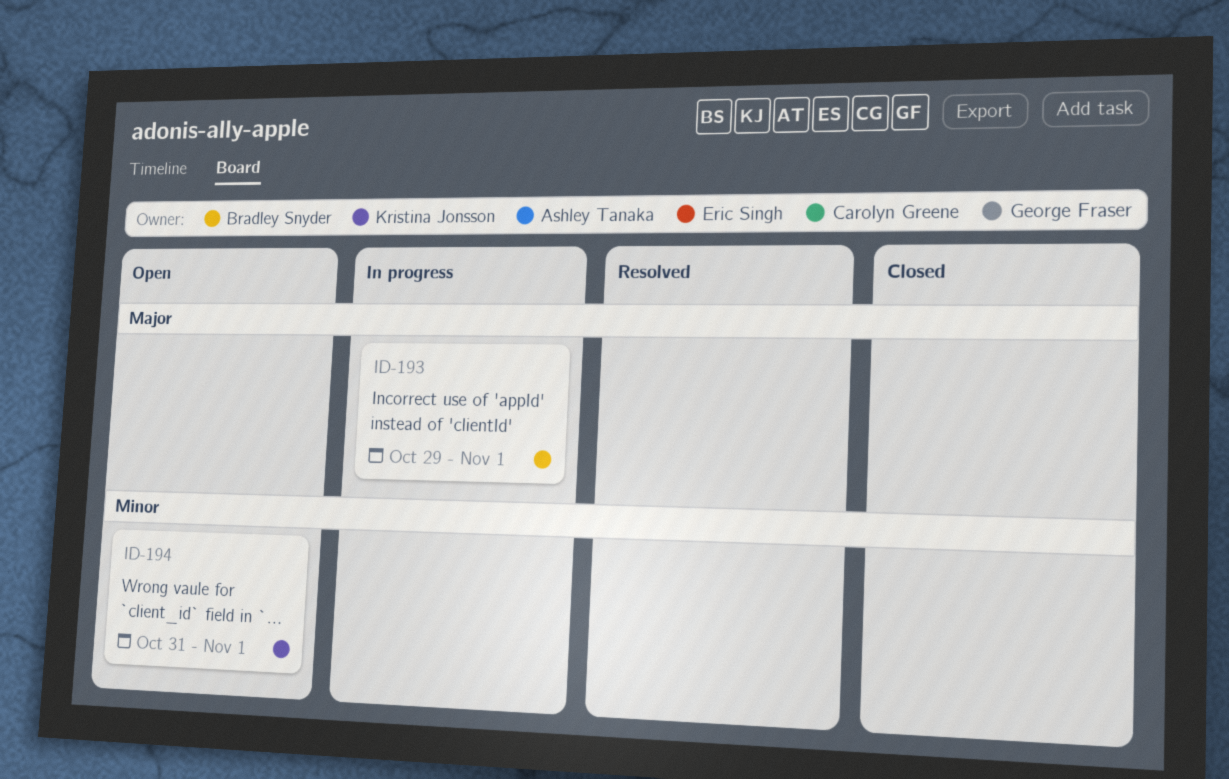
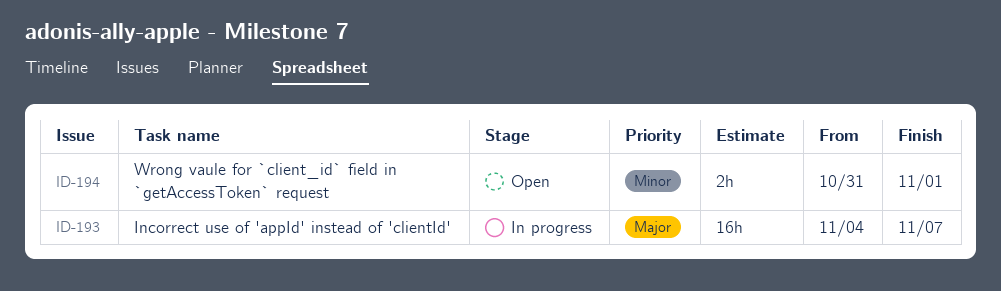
ID-193, start: Oct 29 -> Nov 4
ID-193, due: Nov 1 -> Nov 7

